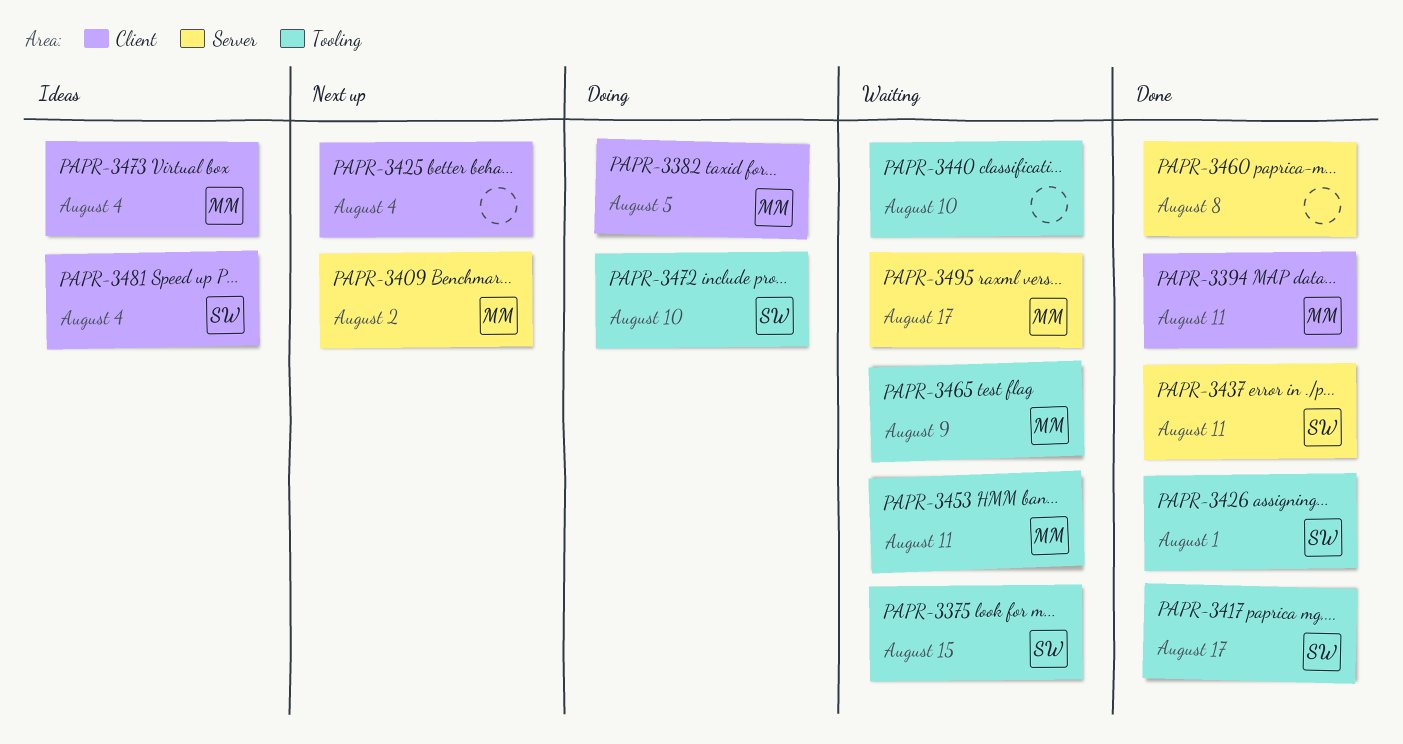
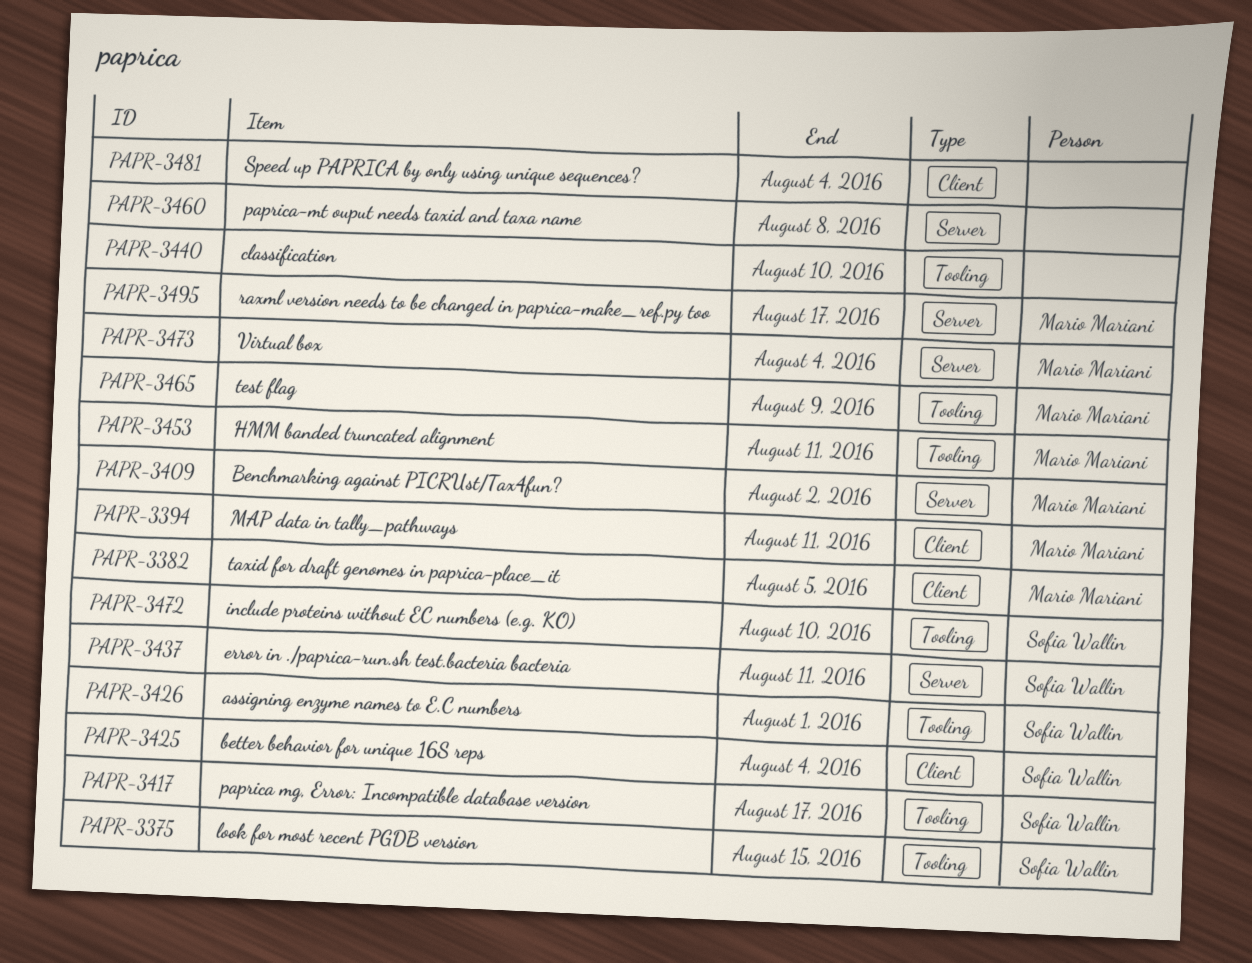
PAPR-3425, owner: none -> Sofia Wallin
PAPR-3473, label: Client -> Server
PAPR-3481, owner: Sofia Wallin -> none

